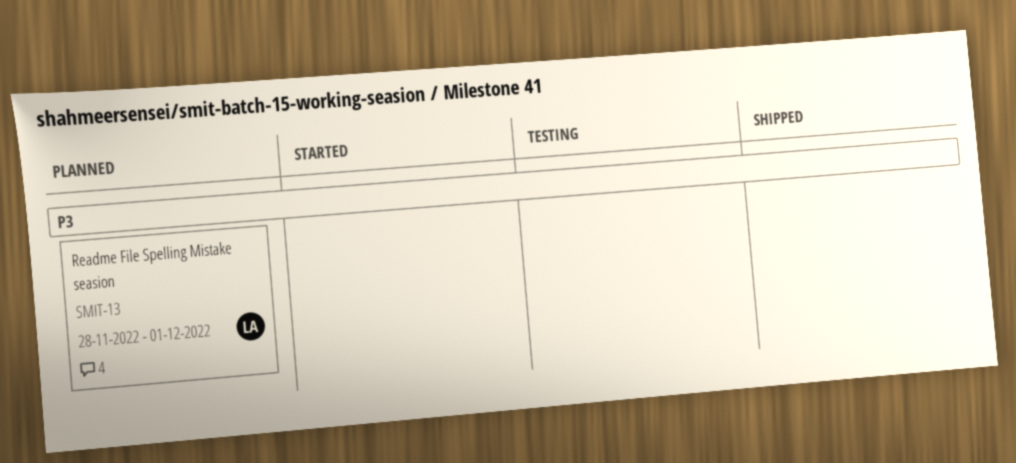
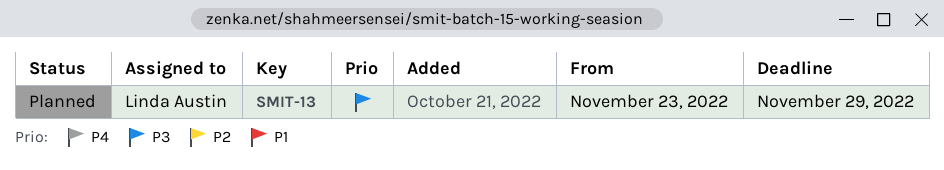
SMIT-13, start: Nov 28 -> Nov 23
SMIT-13, due: Dec 1 -> Nov 29

